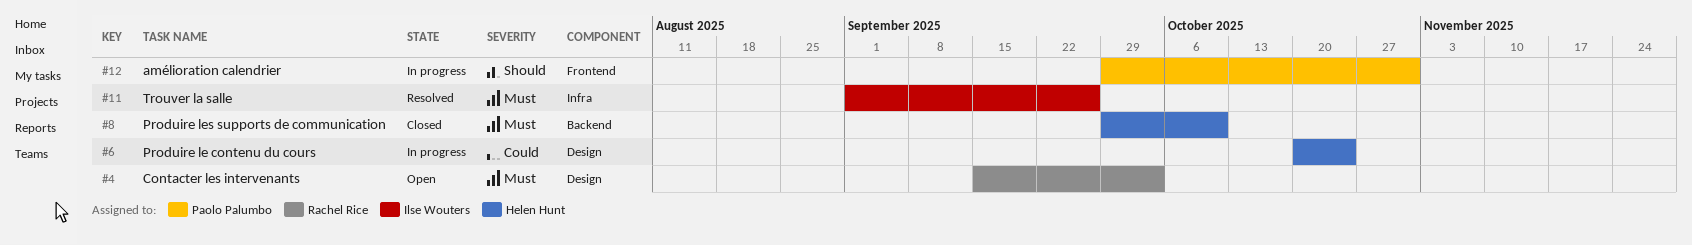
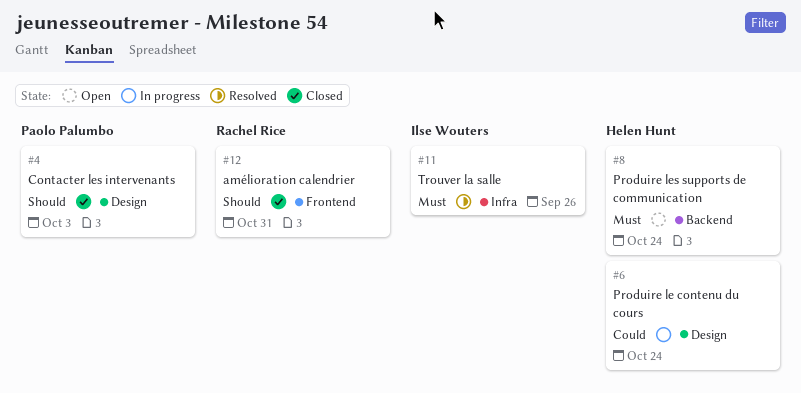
#4, status: Open -> Closed
#4, owner: Rachel Rice -> Paolo Palumbo
#4, priority: Must -> Should
#8, status: Closed -> Open
#8, due: Oct 10 -> Oct 24
#12, status: In progress -> Closed
#12, owner: Paolo Palumbo -> Rachel Rice

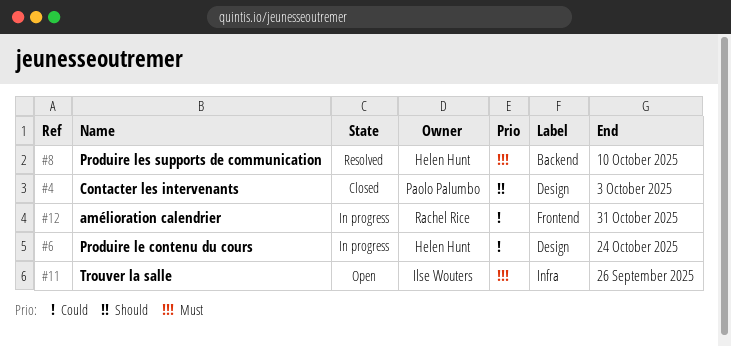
#8, status: Open -> Resolved
#8, due: Oct 24 -> Oct 10
#11, status: Resolved -> Open
#12, status: Closed -> In progress
#12, priority: Should -> Could

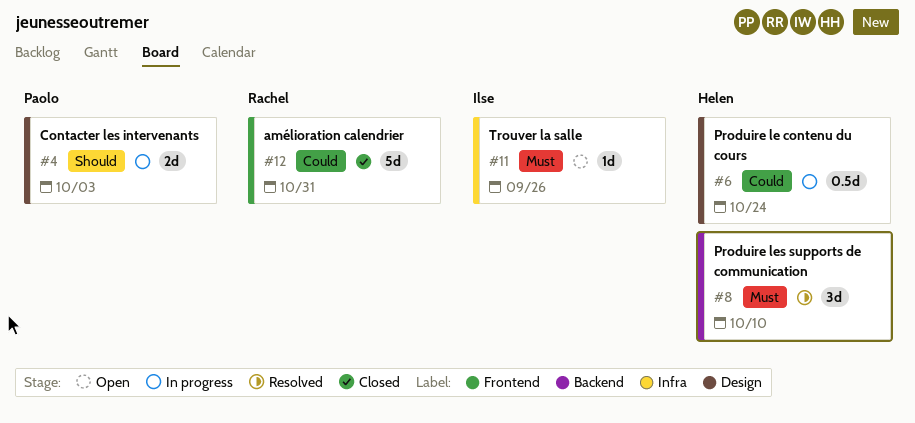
#4, status: Closed -> In progress
#12, status: In progress -> Closed

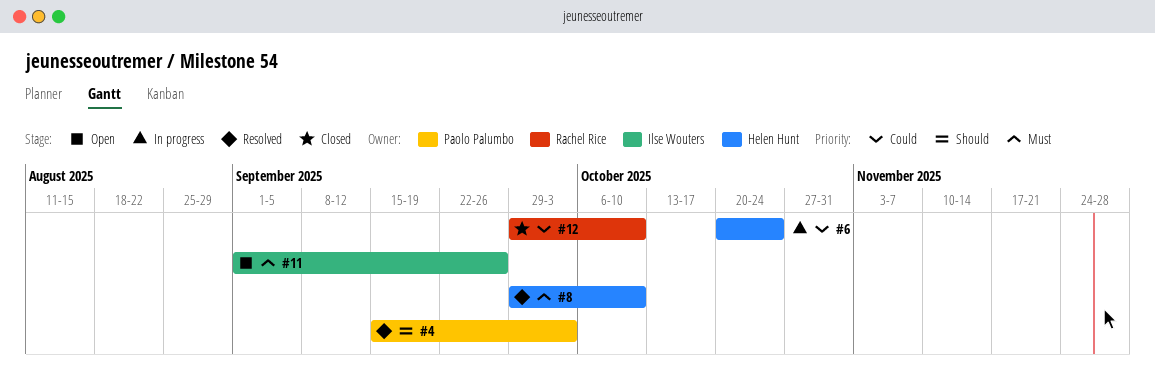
#4, status: In progress -> Resolved
#12, due: Oct 31 -> Oct 10

